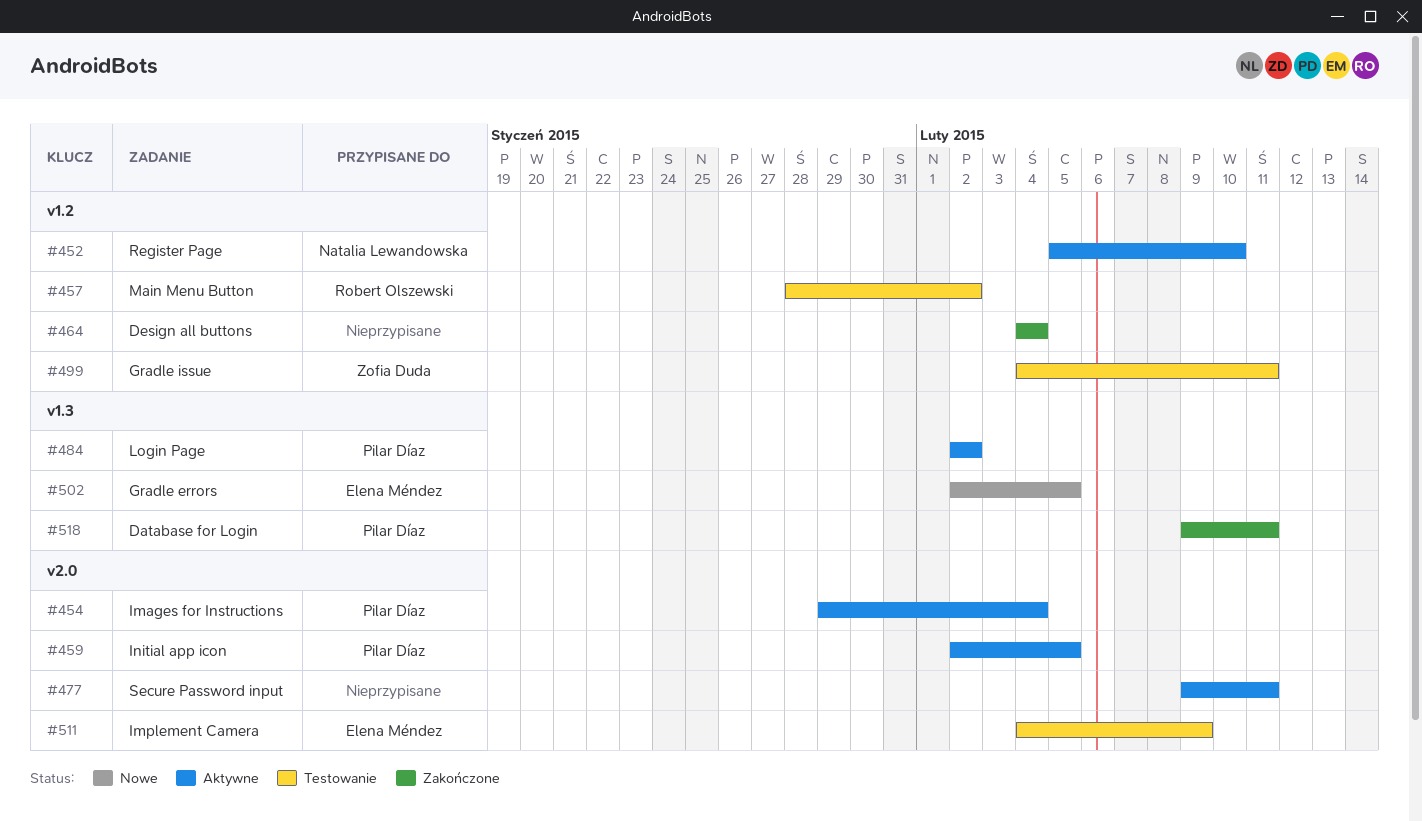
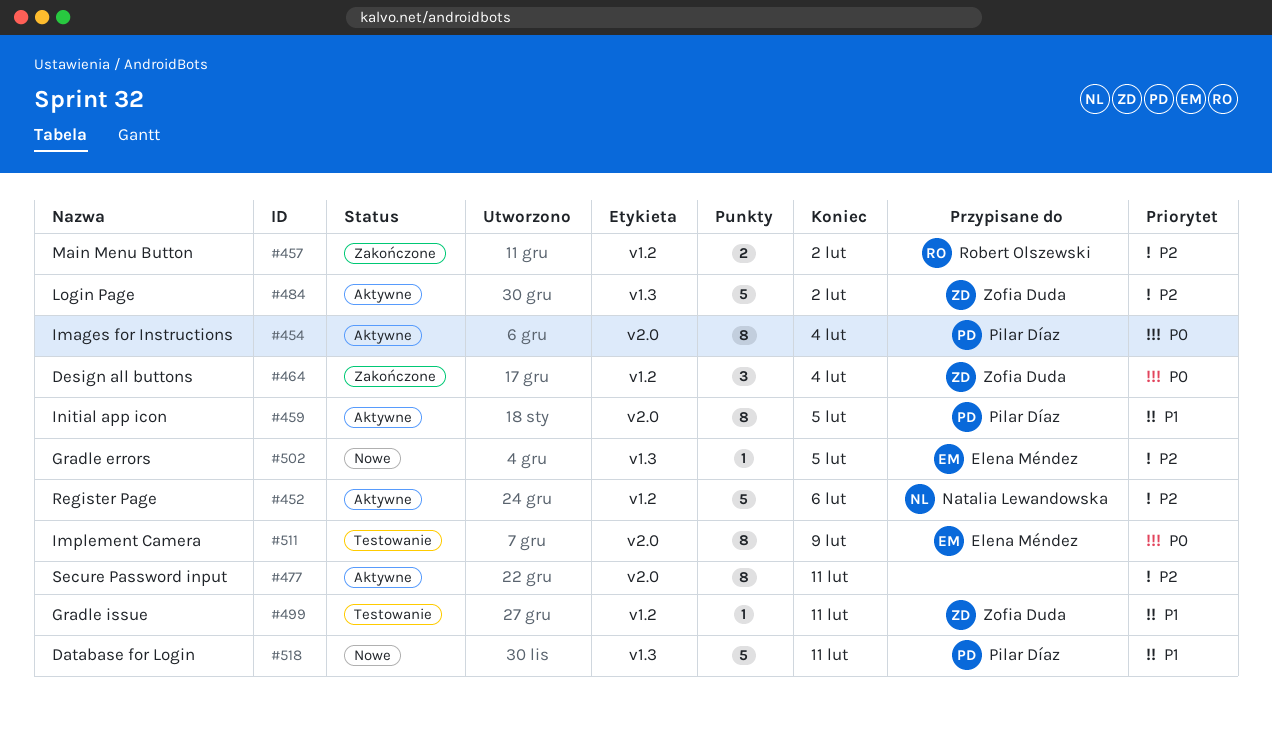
#452, due: Feb 10 -> Feb 6
#457, status: Testowanie -> Zakończone
#464, owner: none -> Zofia Duda
#484, owner: Pilar Díaz -> Zofia Duda
#518, status: Zakończone -> Nowe

